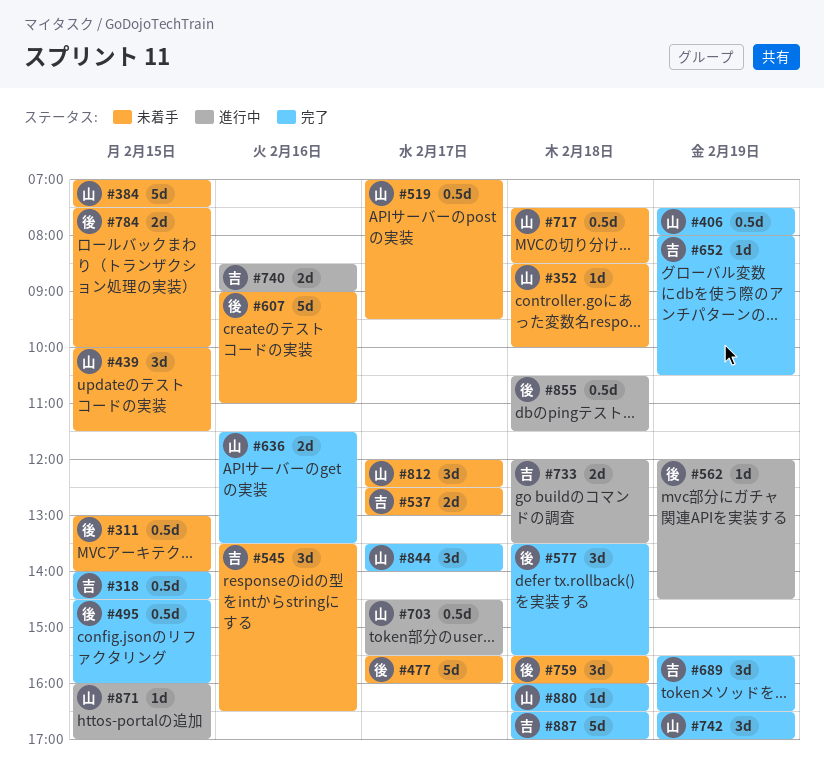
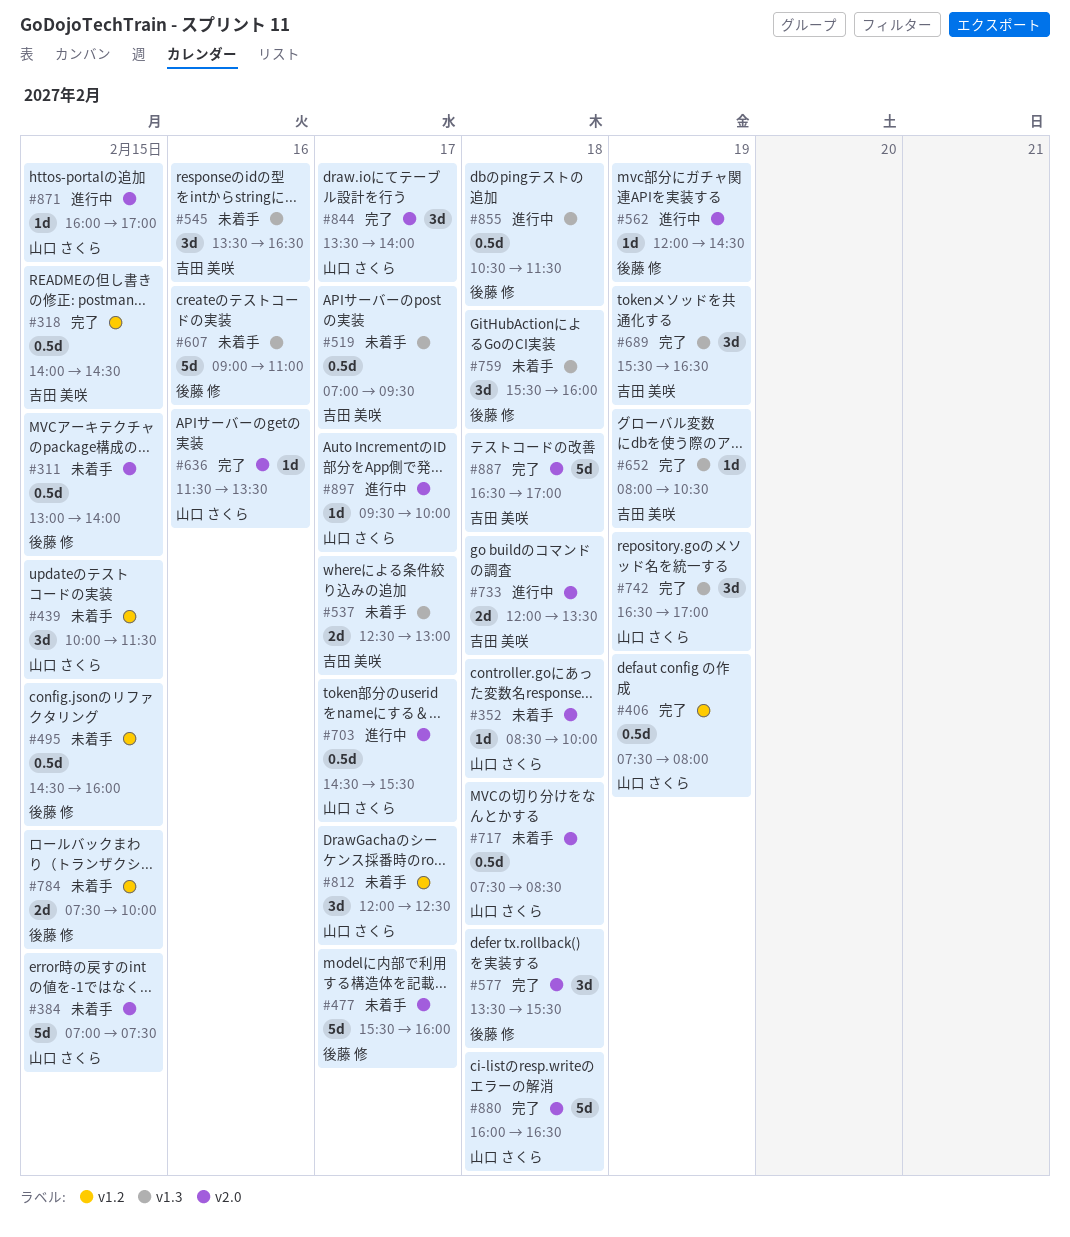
#495, status: 完了 -> 未着手
#519, owner: 山口 さくら -> 吉田 美咲
#636, estimate: 2d -> 1d
#740: present -> none
#880, estimate: 1d -> 5d
#897: none -> present

